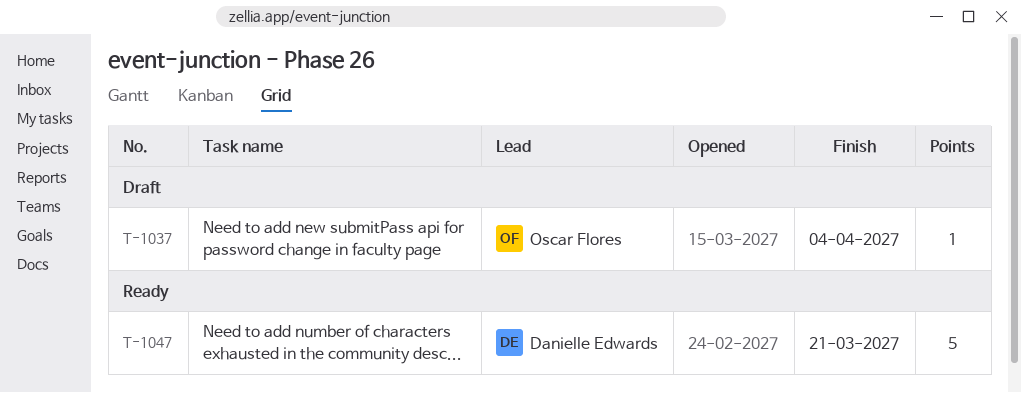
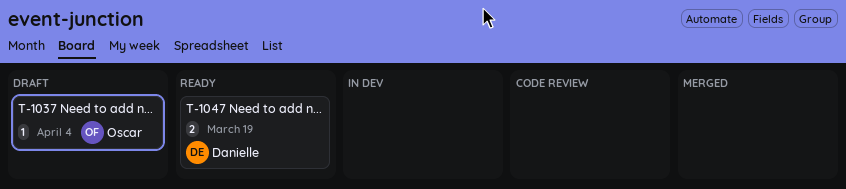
T-1047, estimate: 5 -> 2
T-1047, due: Mar 21 -> Mar 19

